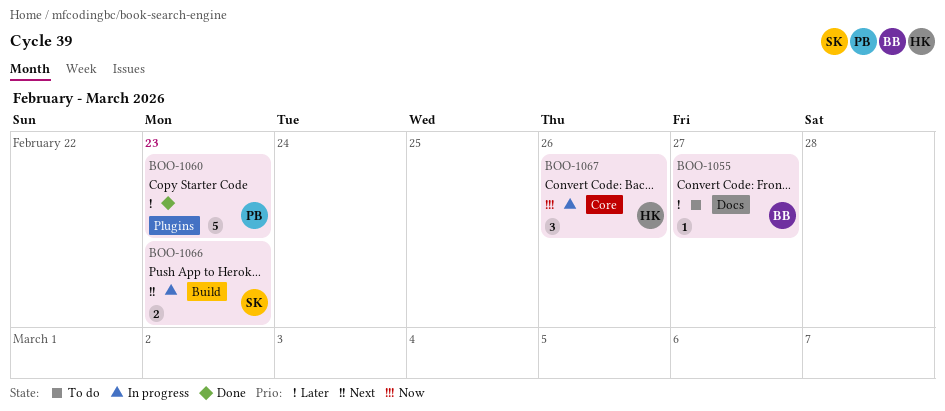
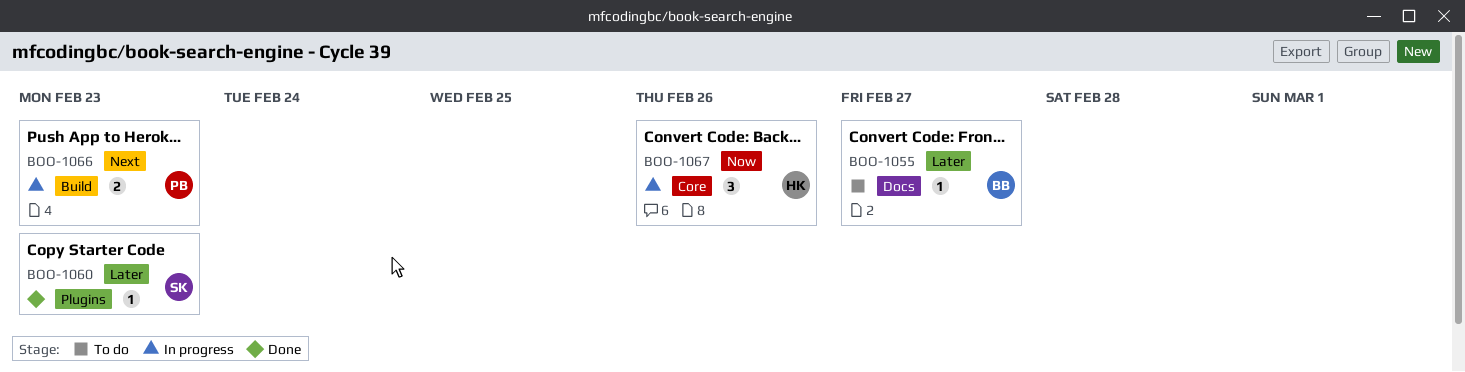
BOO-1060, owner: PB -> SK
BOO-1060, estimate: 5 -> 1
BOO-1066, owner: SK -> PB

